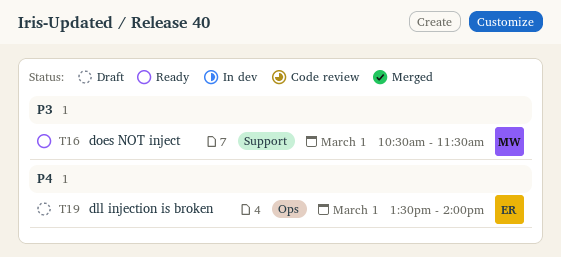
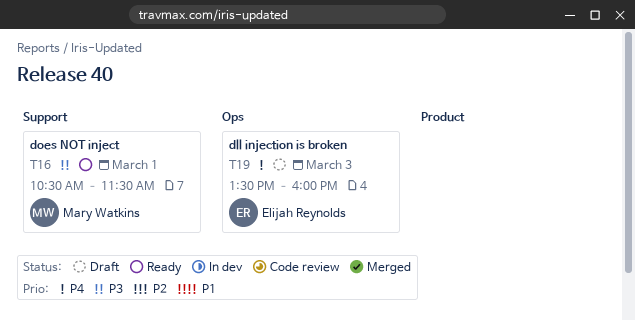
T19, day: Mar 1 -> Mar 3
T19, ends: 14:00 -> 16:00

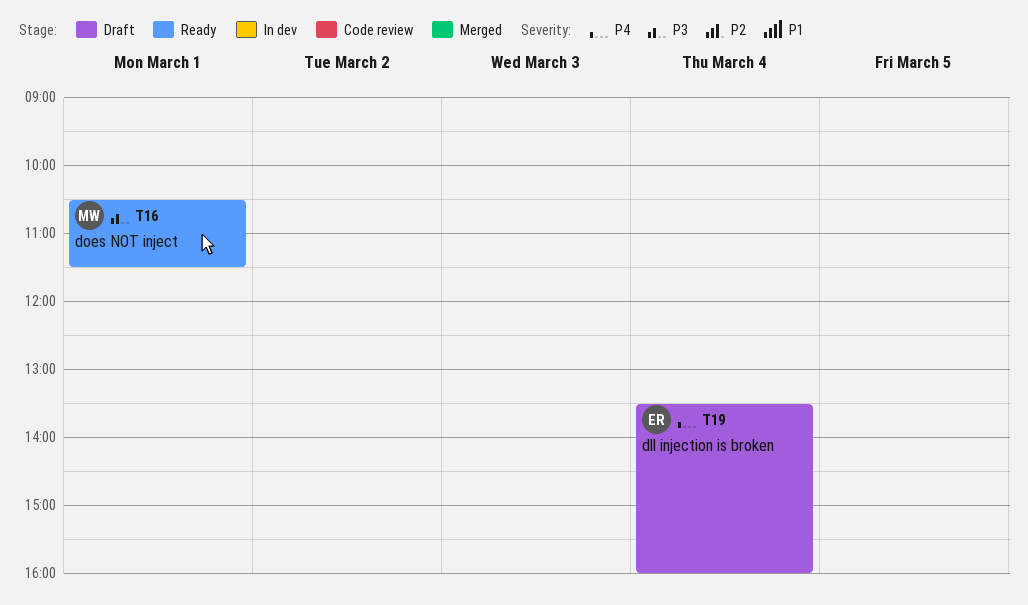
T19, day: Mar 3 -> Mar 4

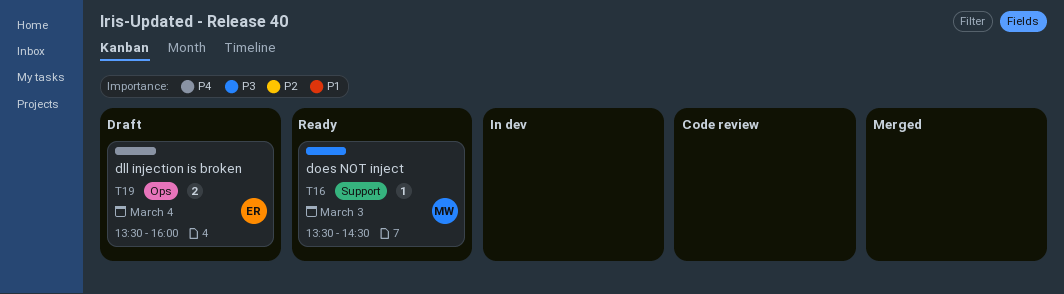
T16, day: Mar 1 -> Mar 3
T16, begins: 10:30 -> 13:30
T16, ends: 11:30 -> 14:30

